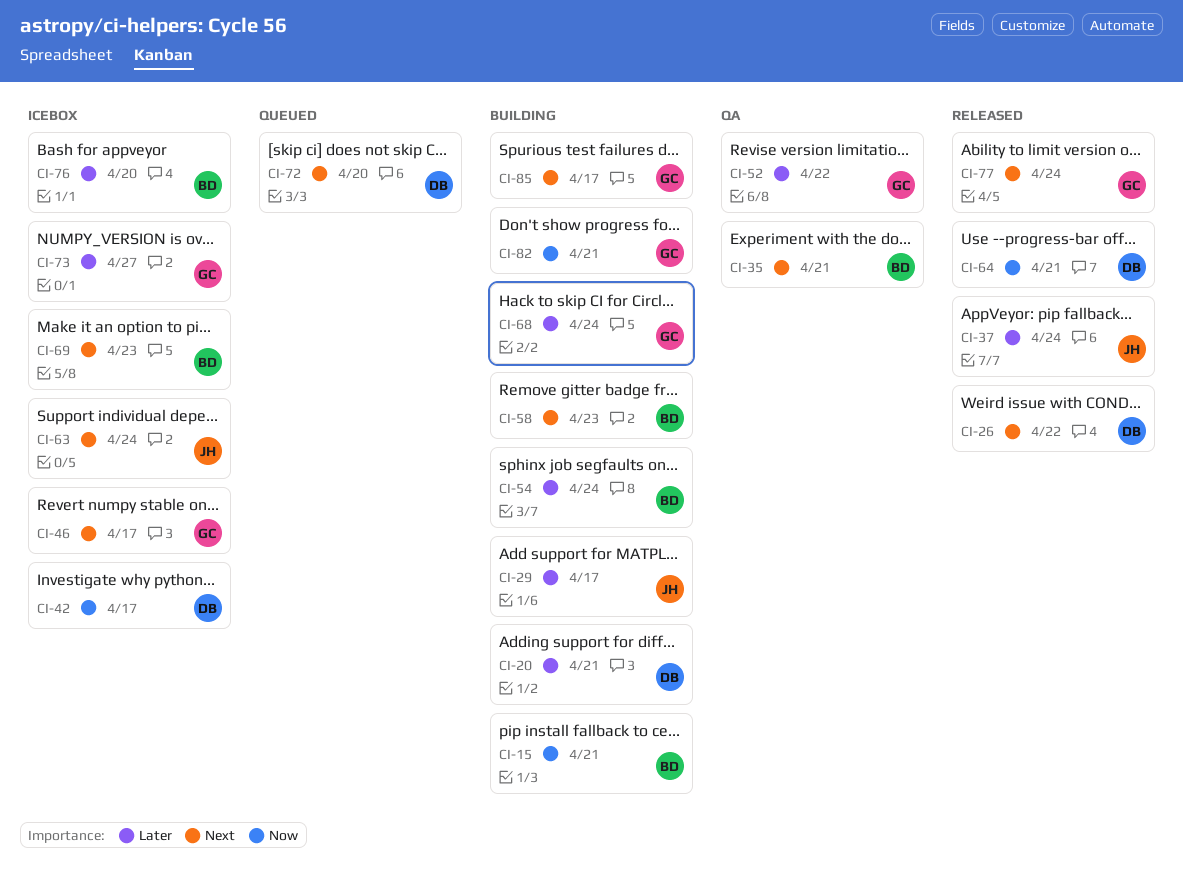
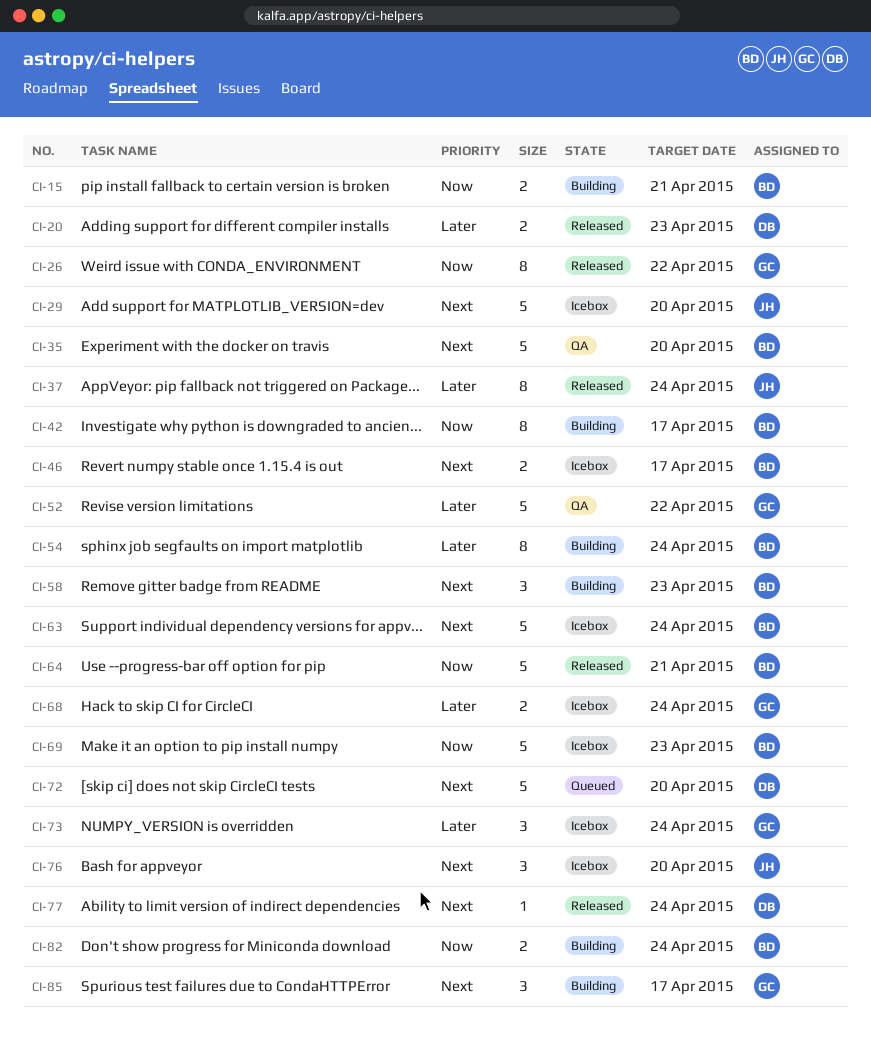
CI-20, status: Building -> Released
CI-20, due: Apr 21 -> Apr 23
CI-26, owner: DB -> GC
CI-26, priority: Next -> Now
CI-29, status: Building -> Icebox
CI-29, priority: Later -> Next
CI-29, due: Apr 17 -> Apr 20
CI-35, due: Apr 21 -> Apr 20
CI-42, status: Icebox -> Building
CI-42, owner: DB -> BD
CI-46, owner: GC -> BD
CI-63, owner: JH -> BD
CI-64, owner: DB -> BD
CI-68, status: Building -> Icebox
CI-69, priority: Next -> Now
CI-73, due: Apr 27 -> Apr 24
CI-76, owner: BD -> JH
CI-76, priority: Later -> Next
CI-77, owner: GC -> DB
CI-82, owner: GC -> BD
CI-82, due: Apr 21 -> Apr 24

